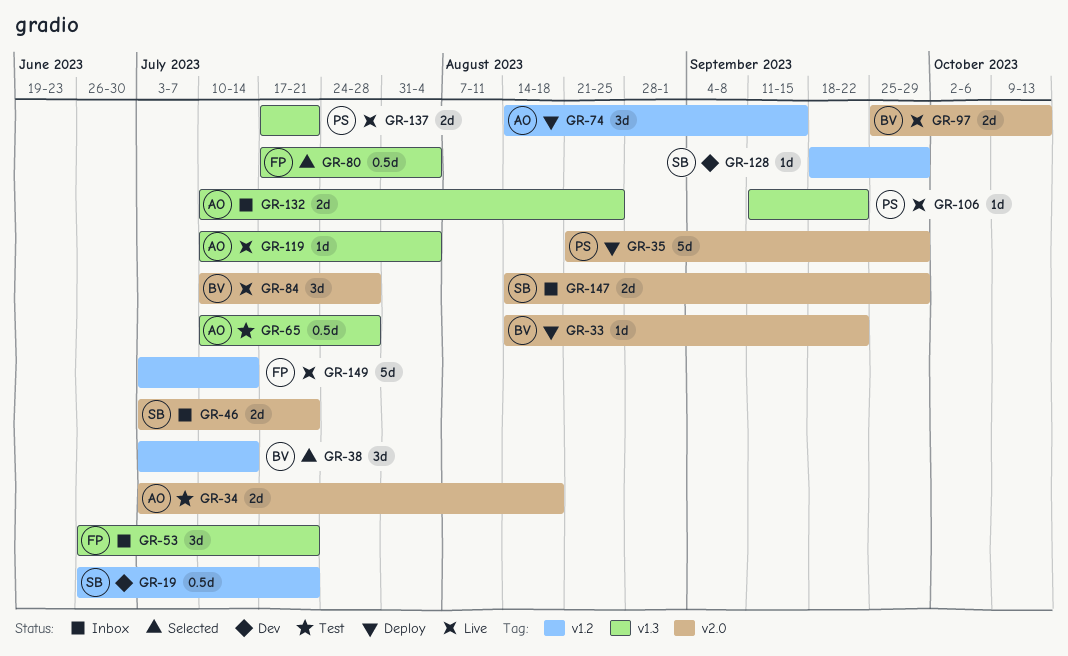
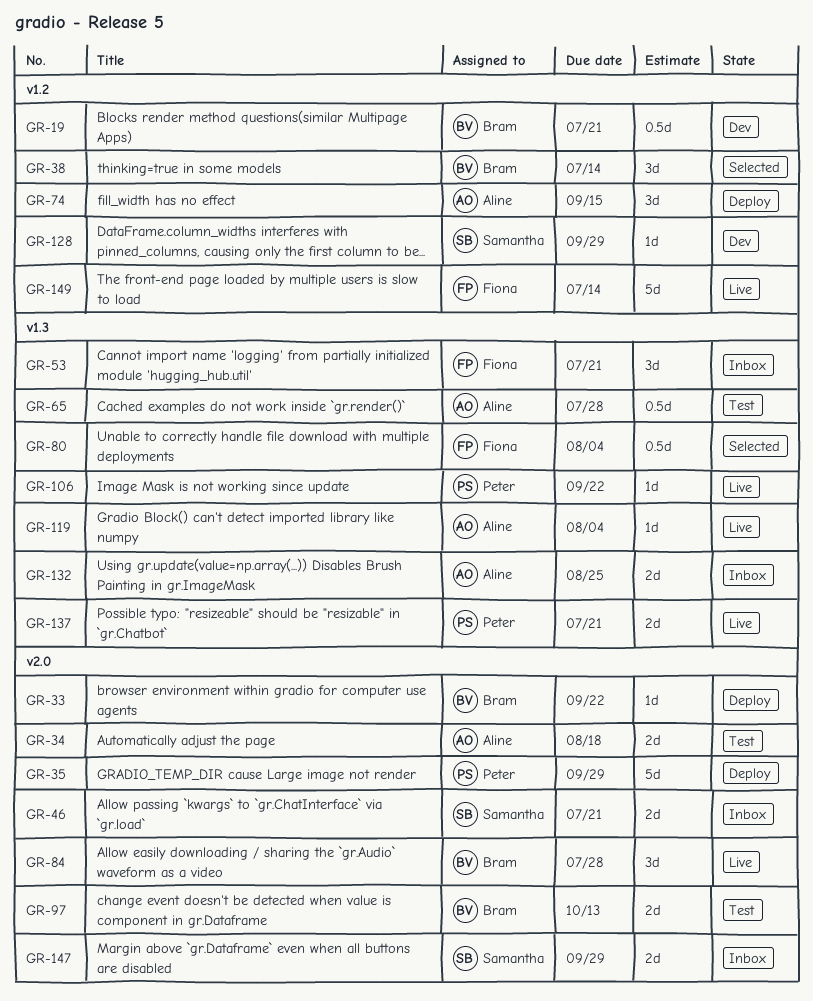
GR-19, owner: Samantha -> Bram
GR-97, status: Live -> Test

